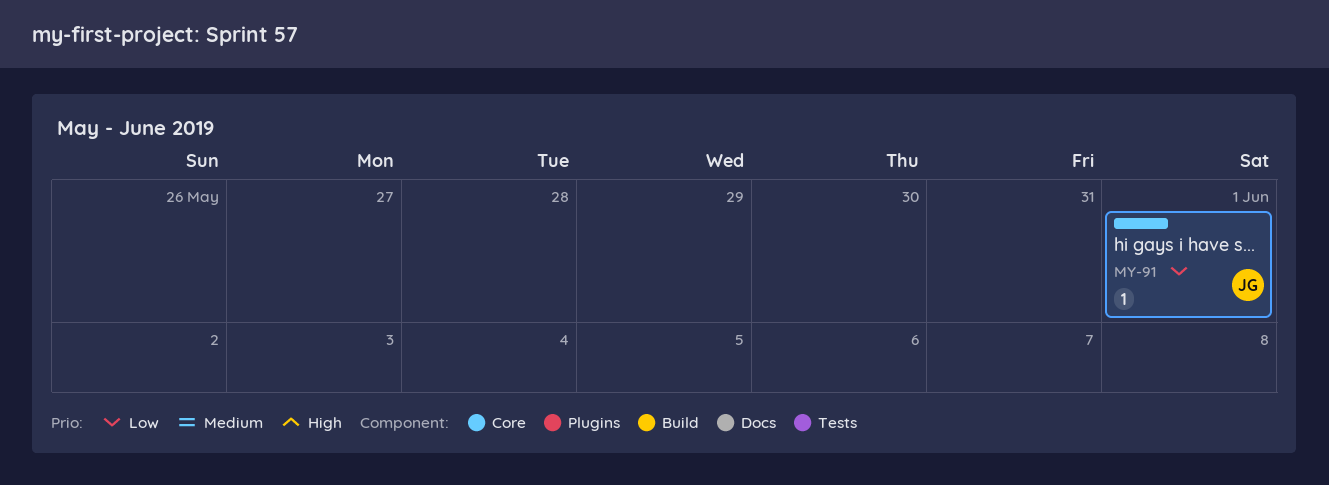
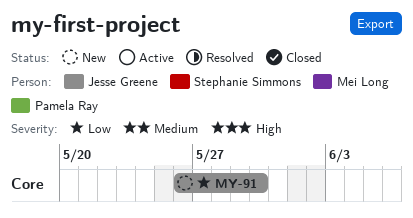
MY-91, due: Jun 1 -> May 30

